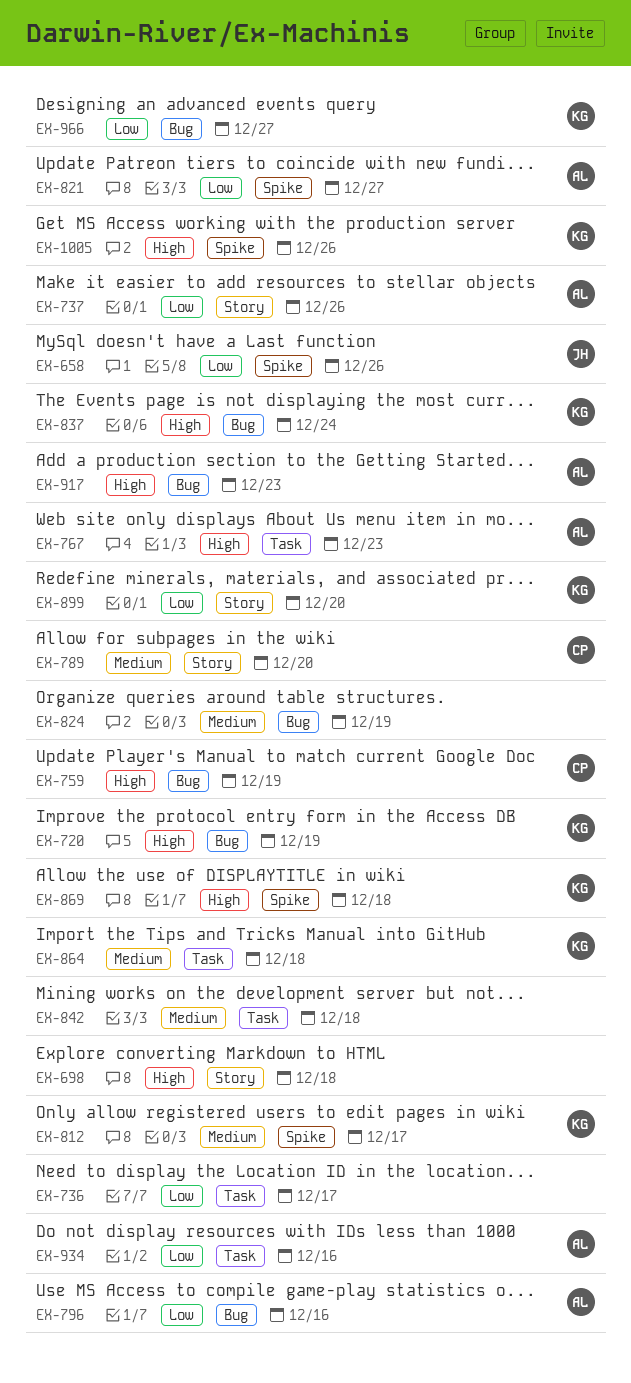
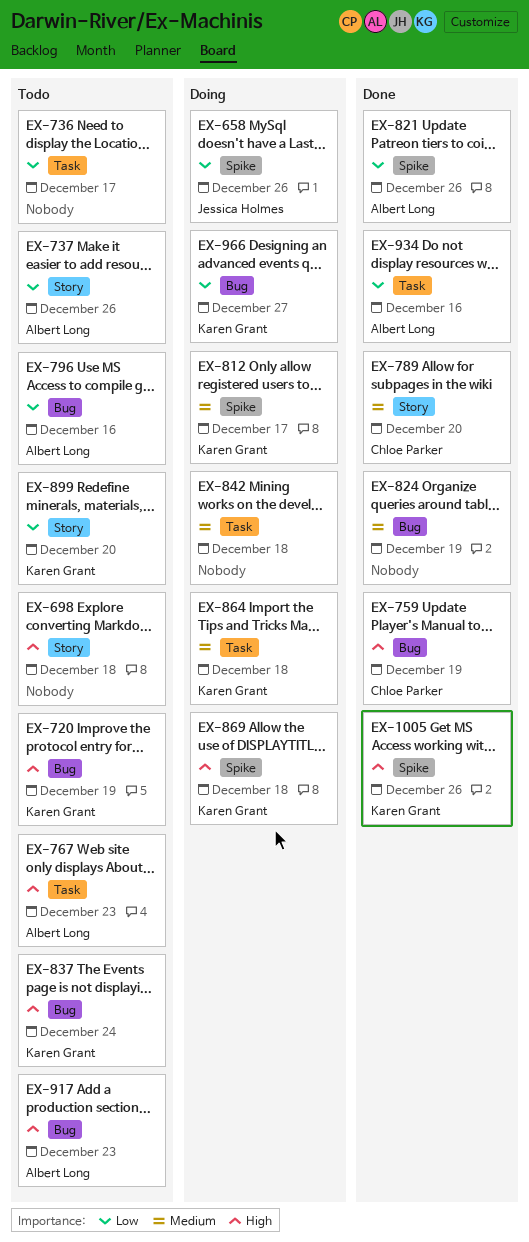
EX-821, due: Dec 27 -> Dec 26

